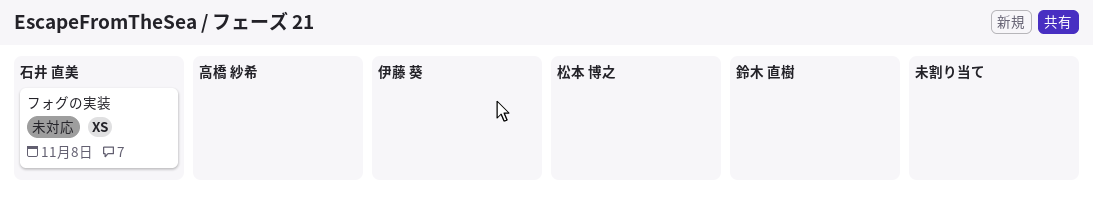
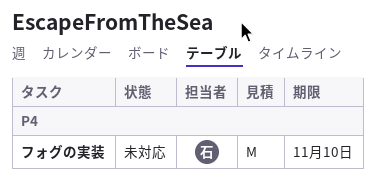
フォグの実装, estimate: XS -> M
フォグの実装, due: Nov 8 -> Nov 10

